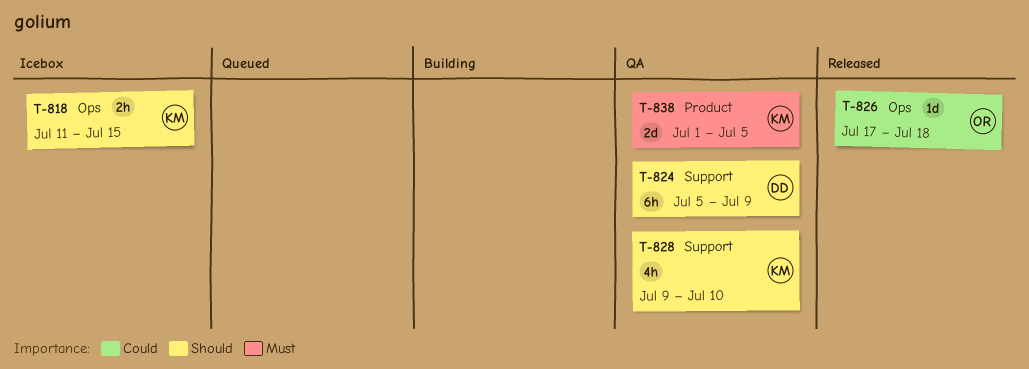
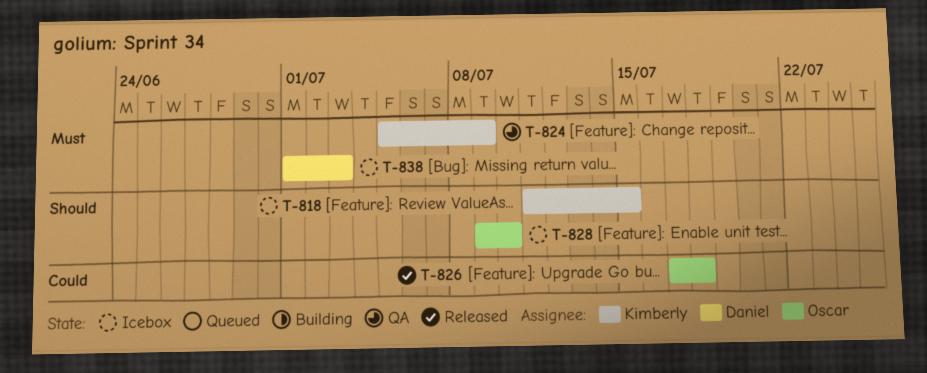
T-824, owner: Daniel -> Kimberly
T-824, priority: Should -> Must
T-828, status: QA -> Icebox
T-828, owner: Kimberly -> Oscar
T-838, status: QA -> Icebox
T-838, owner: Kimberly -> Daniel
T-838, due: Jul 5 -> Jul 3

